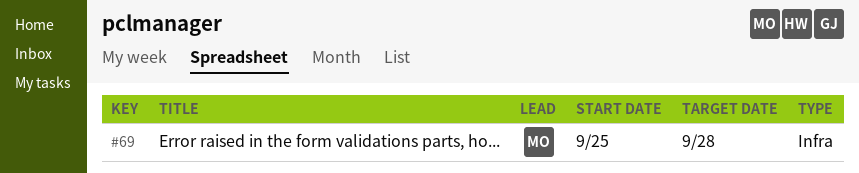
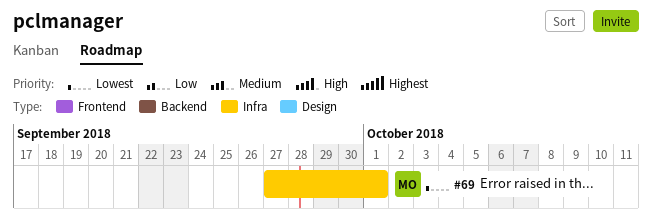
#69, start: Sep 25 -> Sep 27
#69, due: Sep 28 -> Oct 1

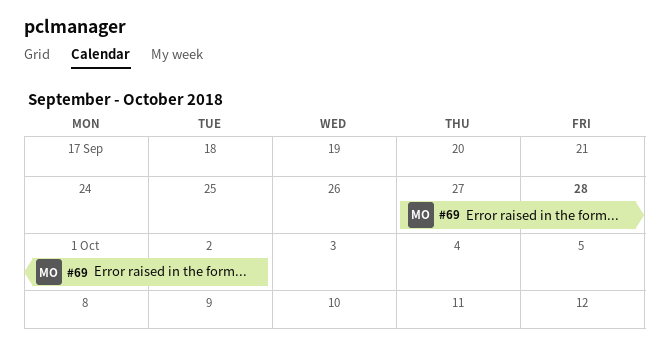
#69, due: Oct 1 -> Oct 2

